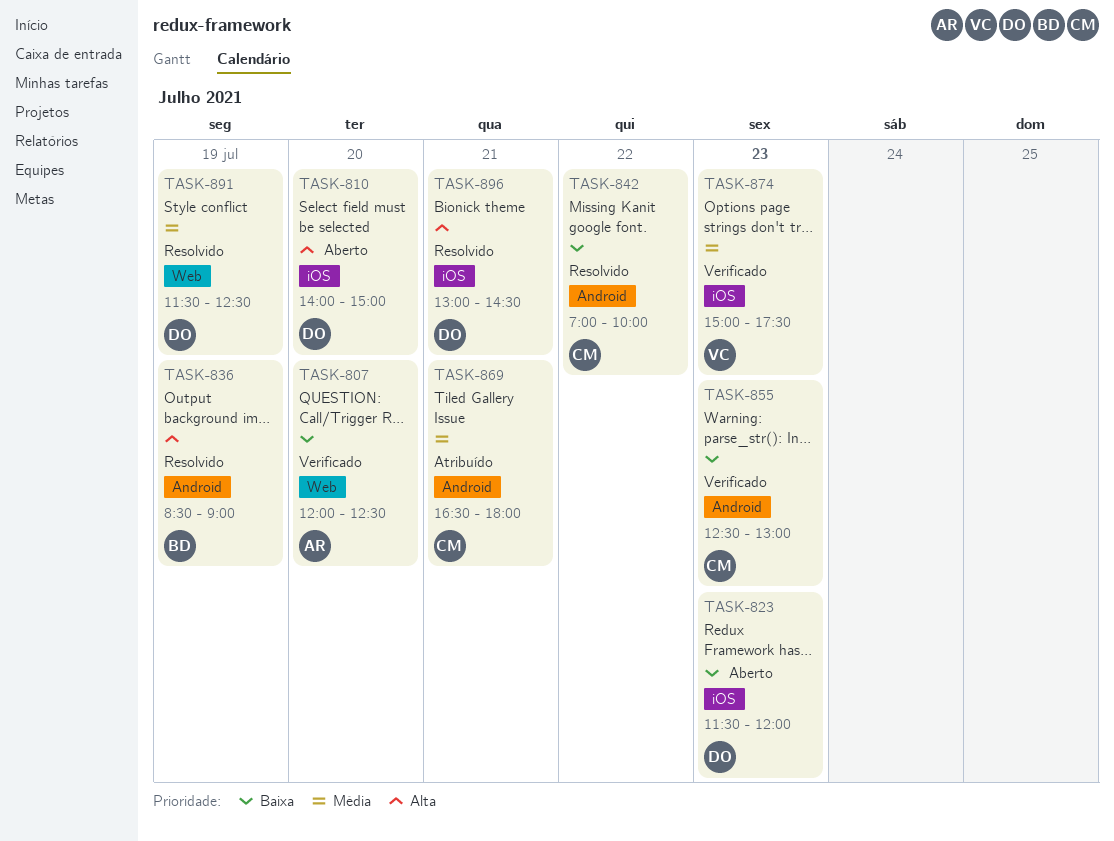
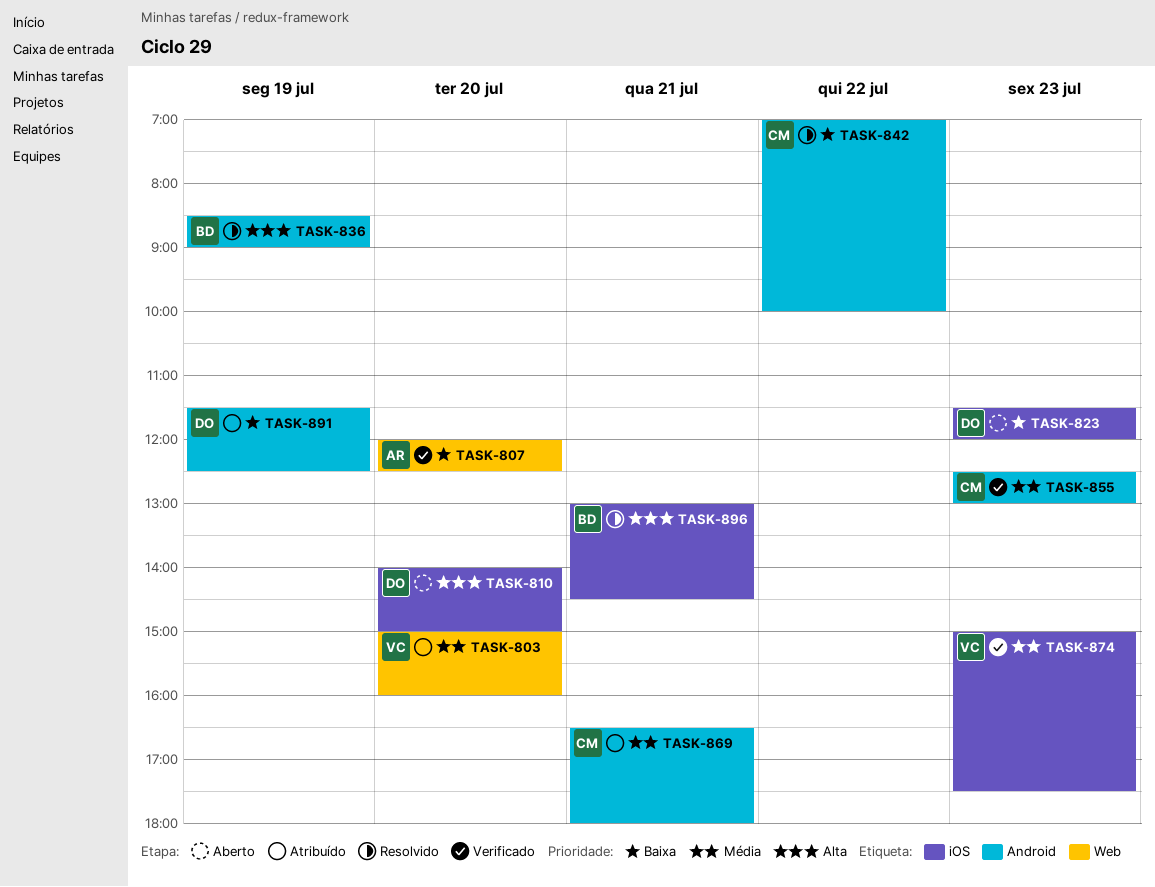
TASK-803: none -> present
TASK-855, priority: Baixa -> Média
TASK-891, status: Resolvido -> Atribuído
TASK-891, priority: Média -> Baixa
TASK-891, label: Web -> Android
TASK-896, owner: DO -> BD

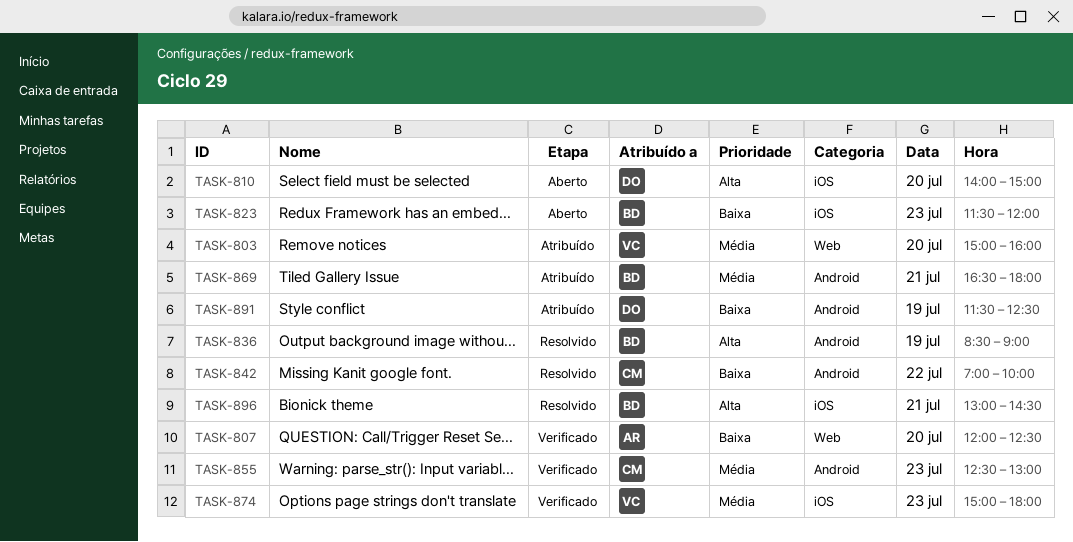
TASK-823, owner: DO -> BD
TASK-869, owner: CM -> BD
TASK-874, ends: 17:30 -> 18:00

